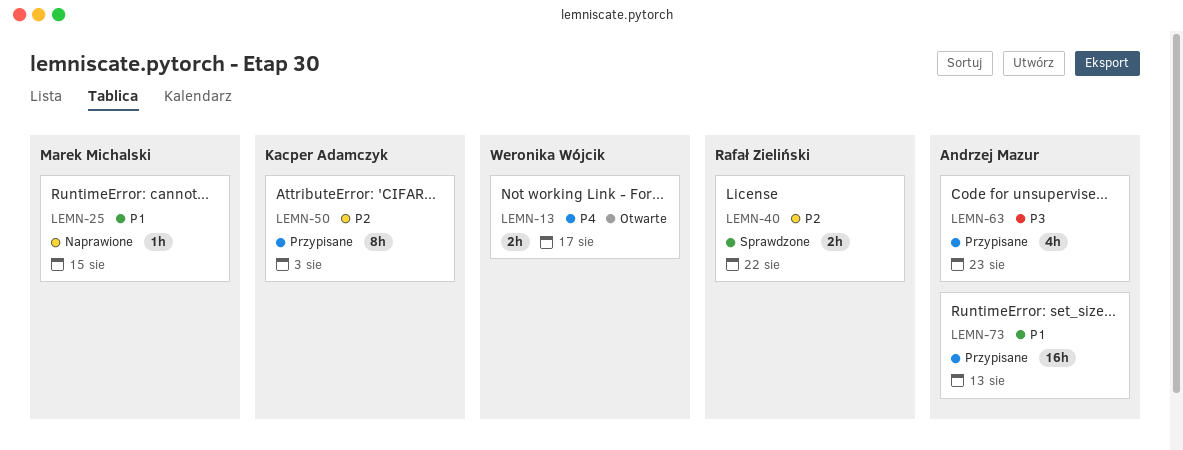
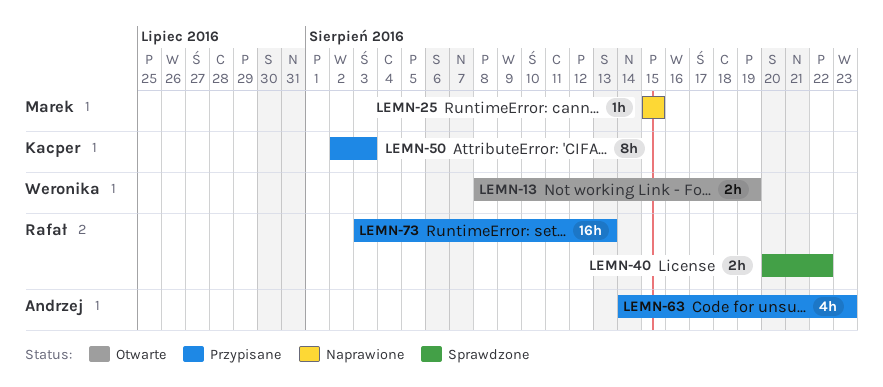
LEMN-13, due: Aug 17 -> Aug 19
LEMN-73, owner: Andrzej Mazur -> Rafał Zieliński

